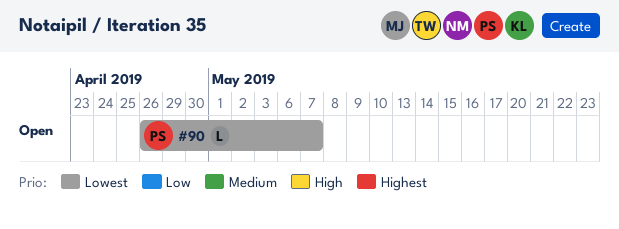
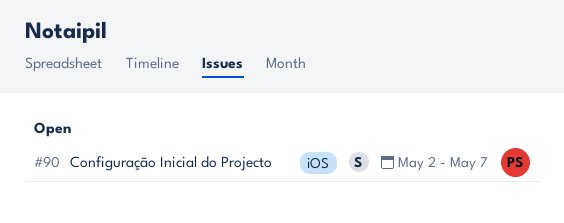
#90, estimate: L -> S
#90, start: Apr 26 -> May 2

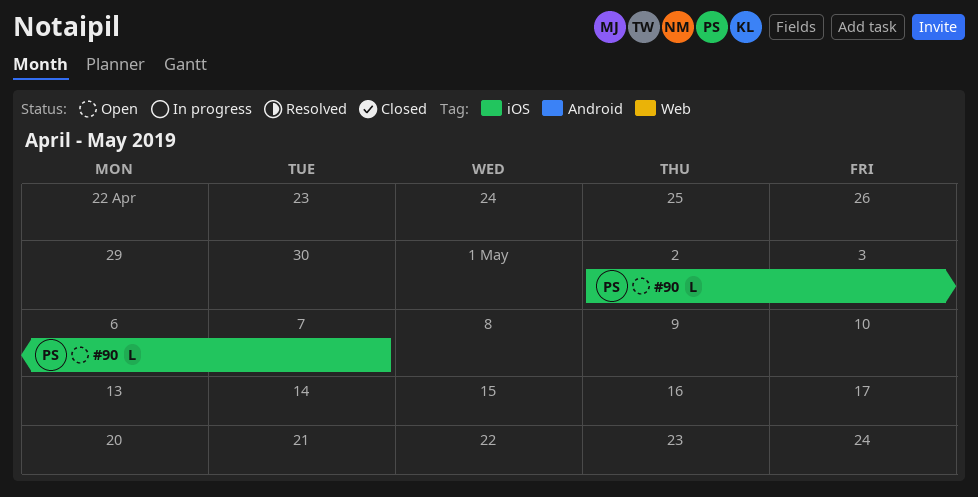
#90, estimate: S -> L

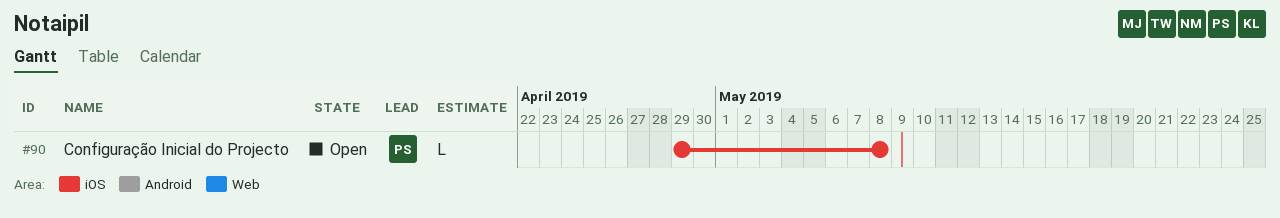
#90, start: May 2 -> Apr 29
#90, due: May 7 -> May 8

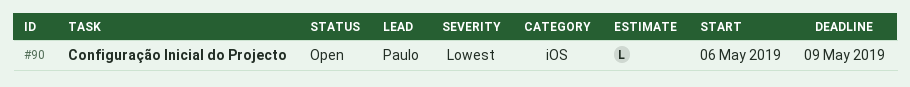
#90, start: Apr 29 -> May 6
#90, due: May 8 -> May 9

